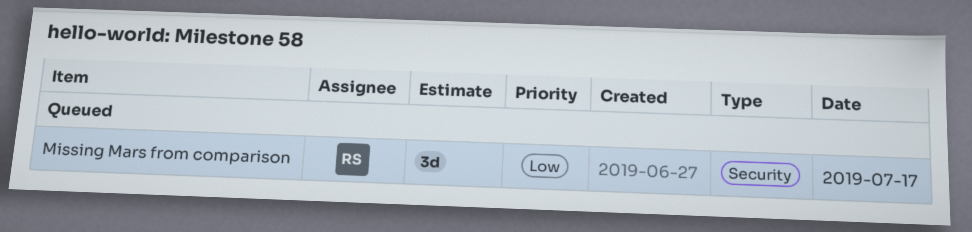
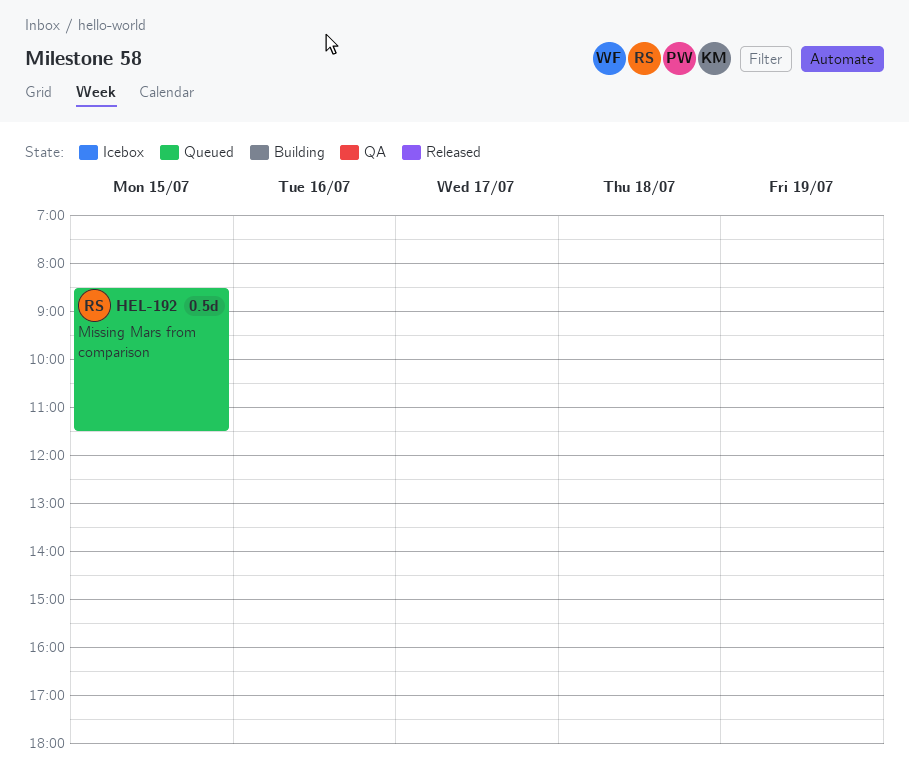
Missing Mars from comparison, estimate: 3d -> 0.5d
Missing Mars from comparison, day: Jul 17 -> Jul 15

